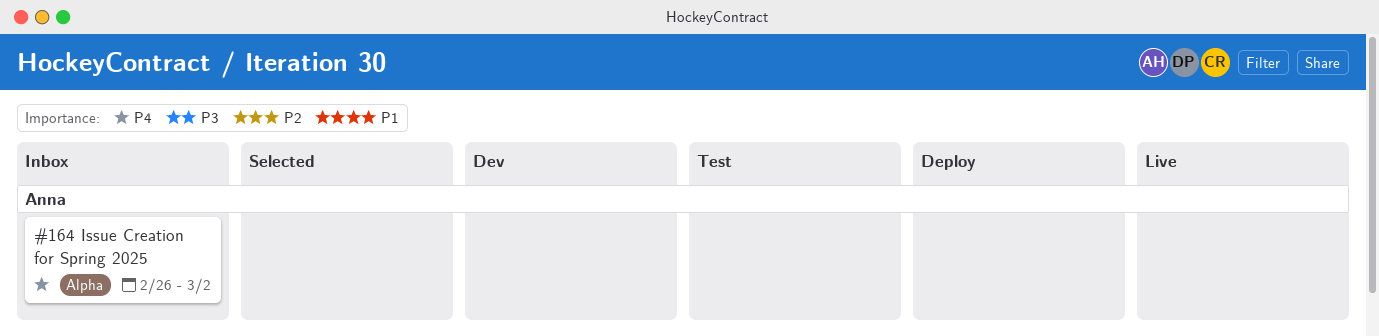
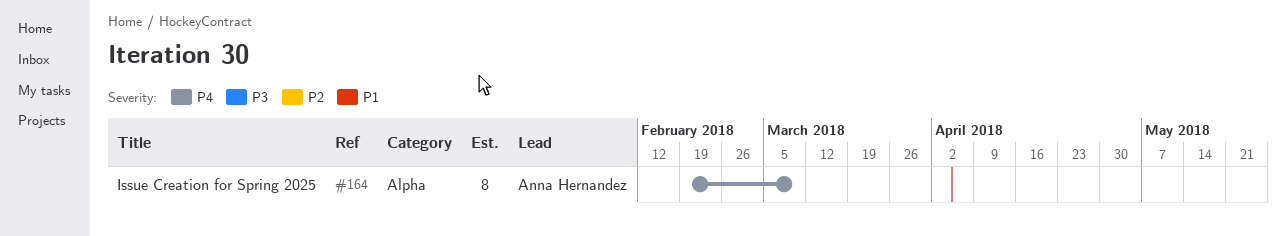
#164, start: Feb 26 -> Feb 19
#164, due: Mar 2 -> Mar 9

